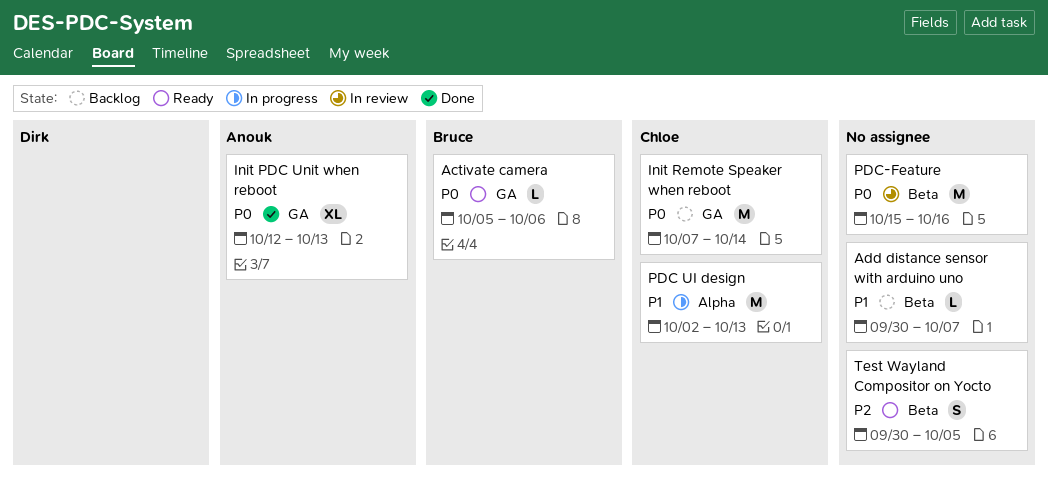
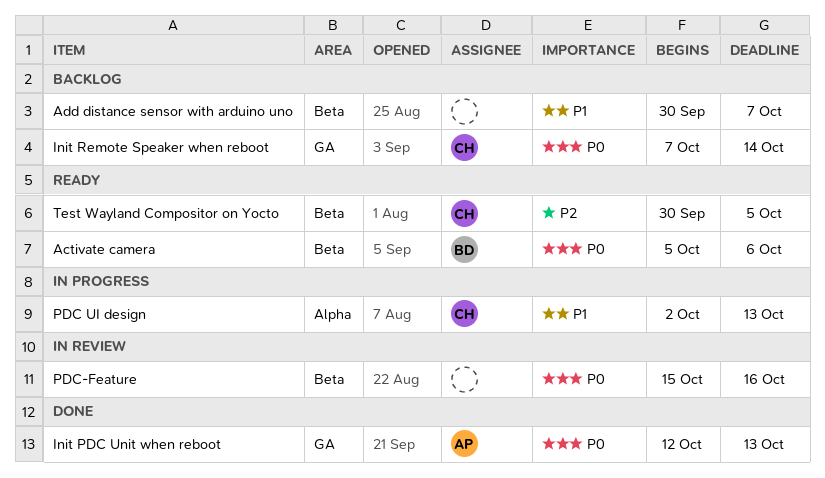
Activate camera, label: GA -> Beta
Test Wayland Compositor on Yocto, owner: none -> Chloe

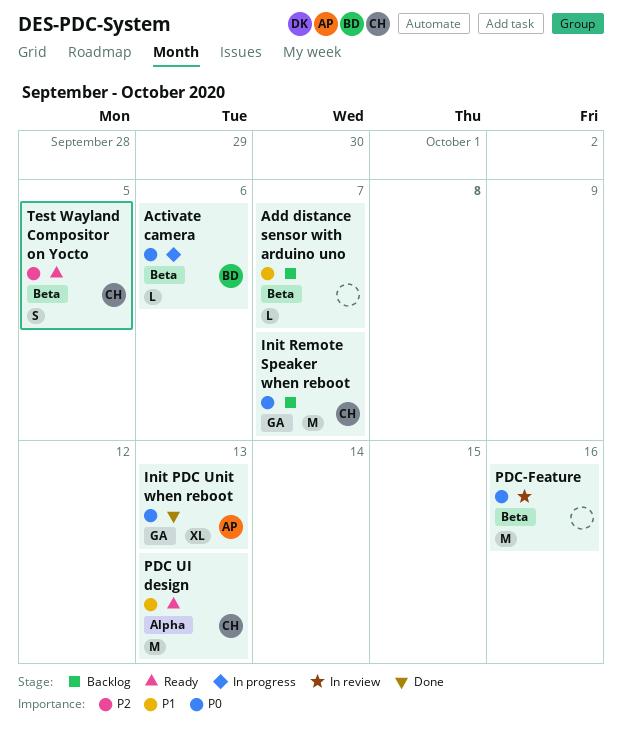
Activate camera, status: Ready -> In progress
Init Remote Speaker when reboot, due: Oct 14 -> Oct 7
PDC UI design, status: In progress -> Ready

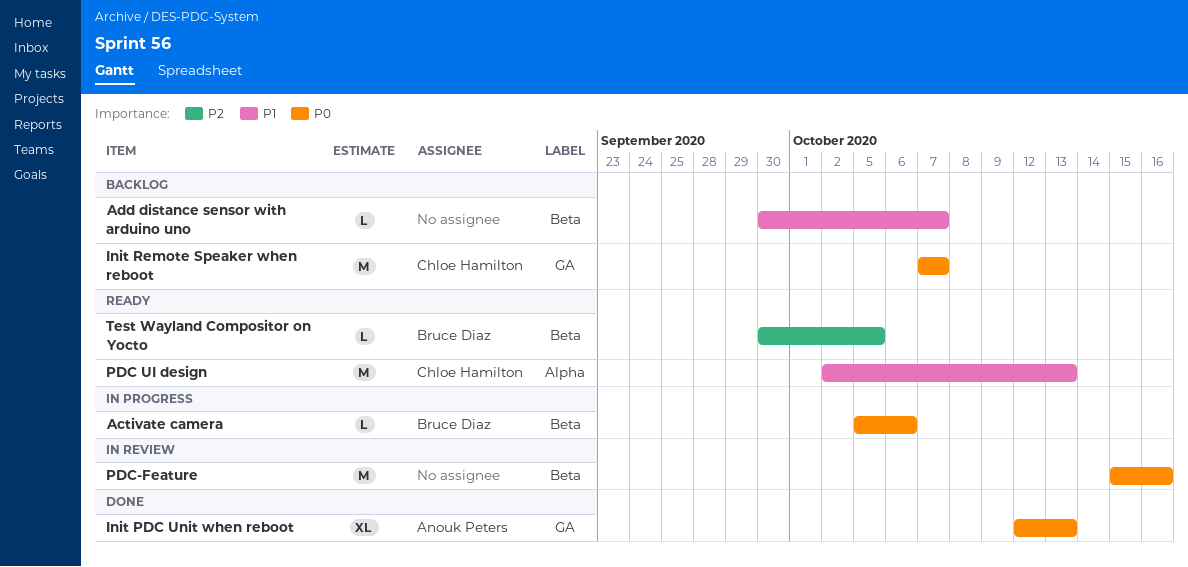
Test Wayland Compositor on Yocto, owner: Chloe Hamilton -> Bruce Diaz
Test Wayland Compositor on Yocto, estimate: S -> L

